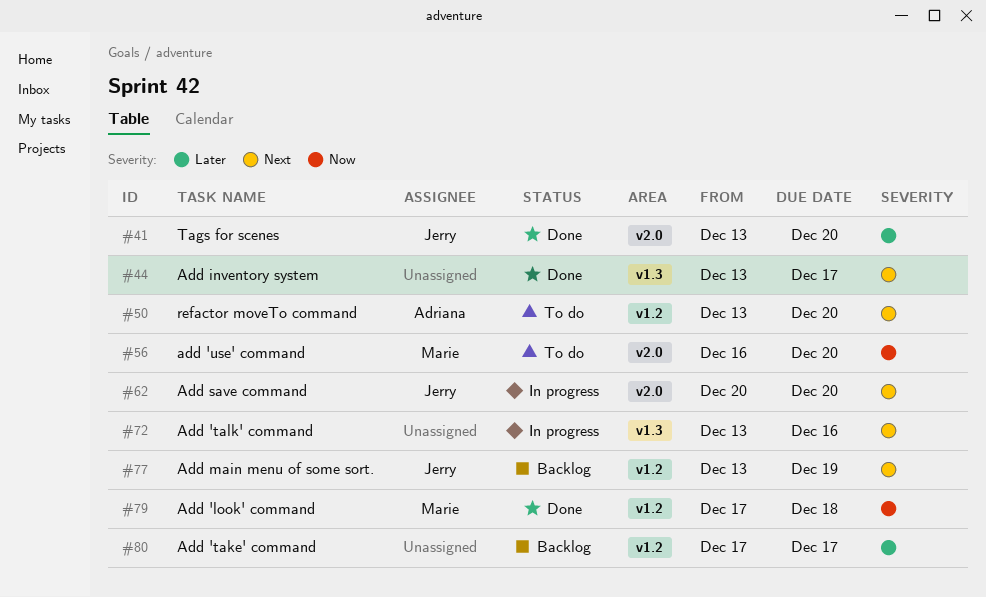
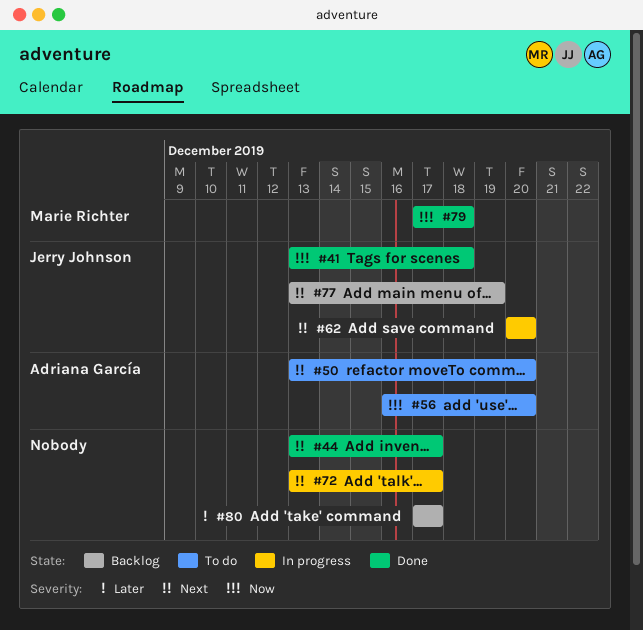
#41, priority: Later -> Now
#41, due: Dec 20 -> Dec 18
#56, owner: Marie Richter -> Adriana García
#72, due: Dec 16 -> Dec 17

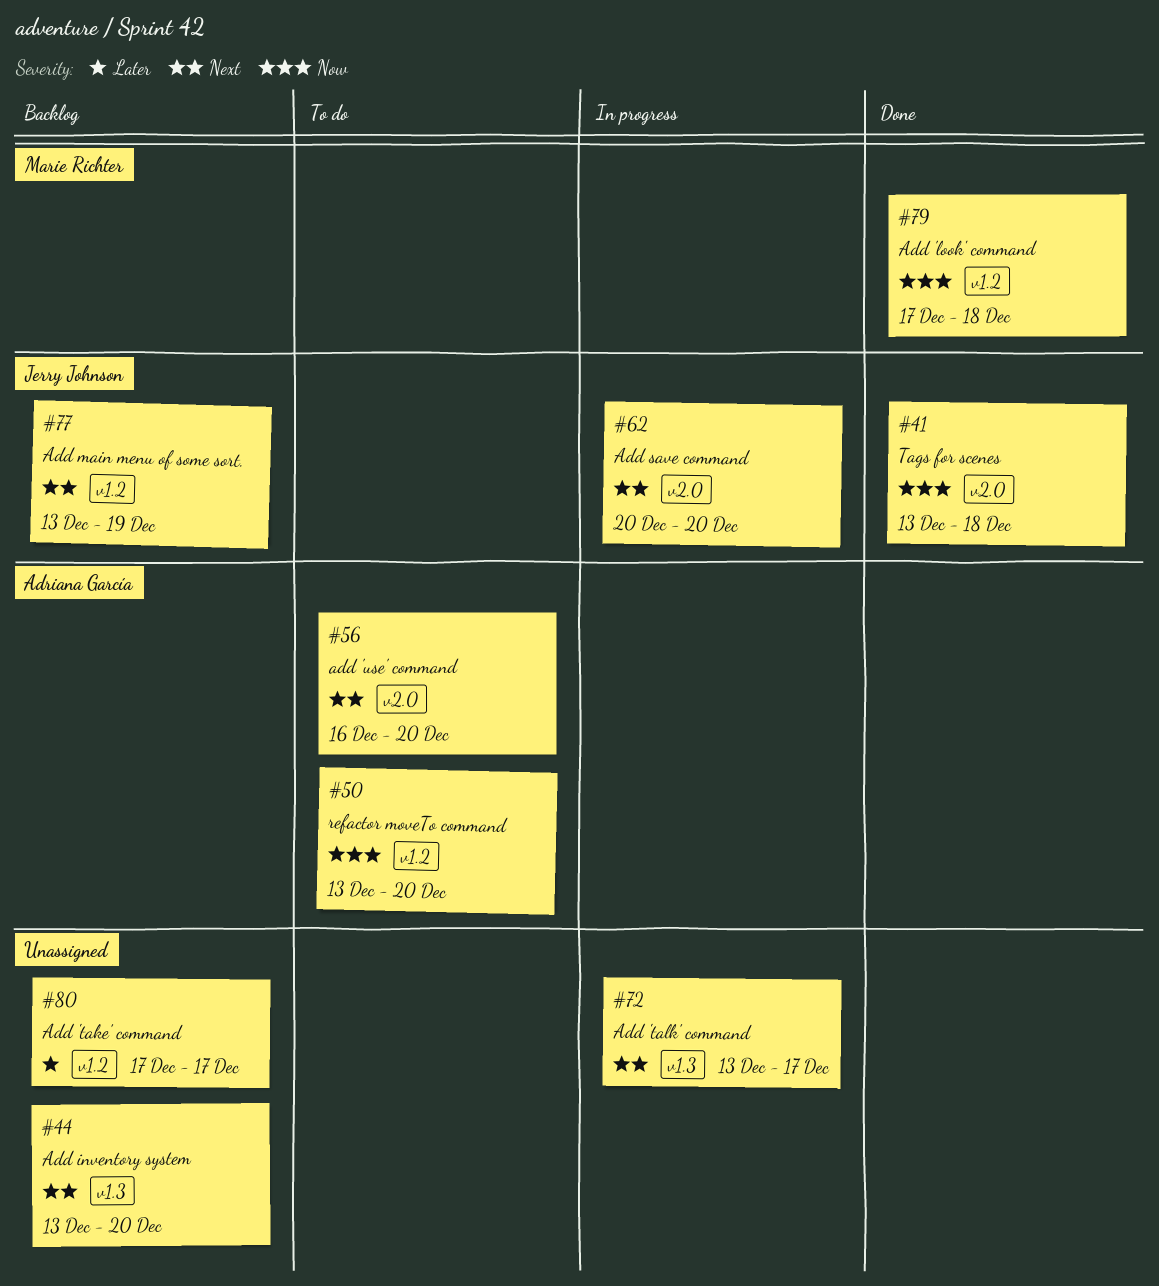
#44, status: Done -> Backlog
#44, due: Dec 17 -> Dec 20
#50, priority: Next -> Now
#56, priority: Now -> Next

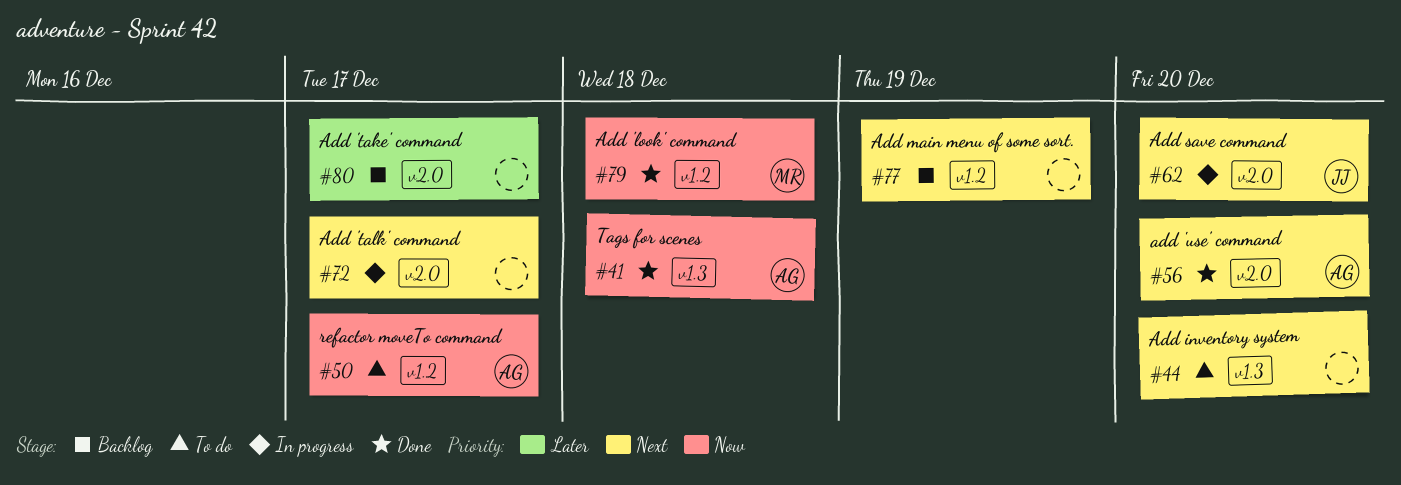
#41, owner: Jerry Johnson -> Adriana García
#41, label: v2.0 -> v1.3
#44, status: Backlog -> To do
#50, due: Dec 20 -> Dec 17
#56, status: To do -> Done
#72, label: v1.3 -> v2.0
#77, owner: Jerry Johnson -> none
#80, label: v1.2 -> v2.0

